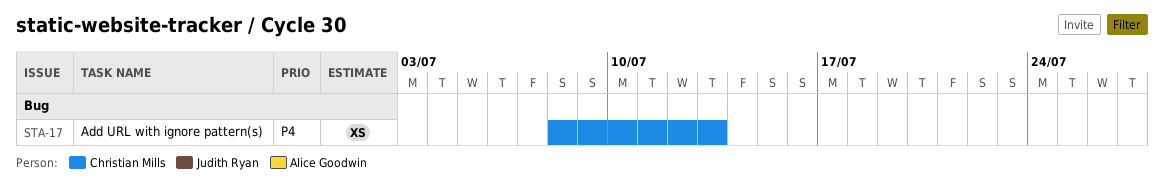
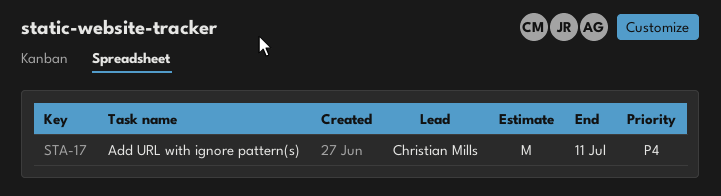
STA-17, estimate: XS -> M
STA-17, due: Jul 13 -> Jul 11

